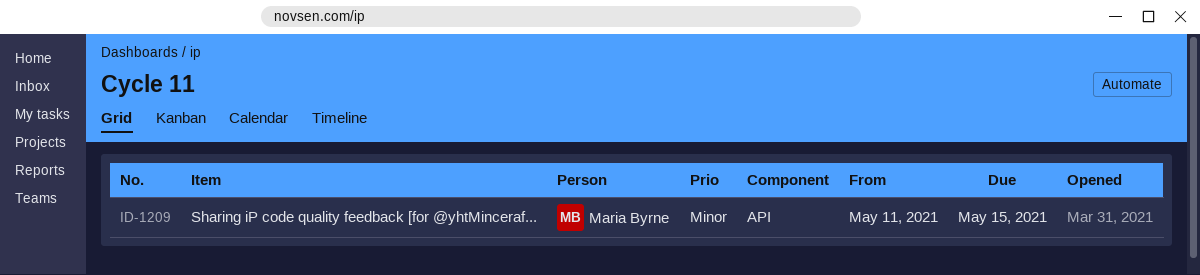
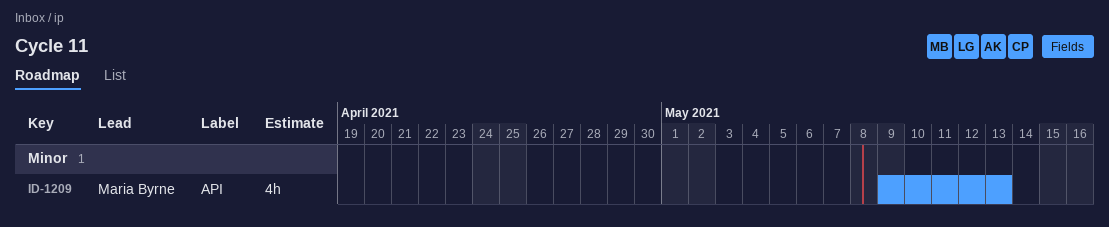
ID-1209, start: May 11 -> May 9
ID-1209, due: May 15 -> May 13

